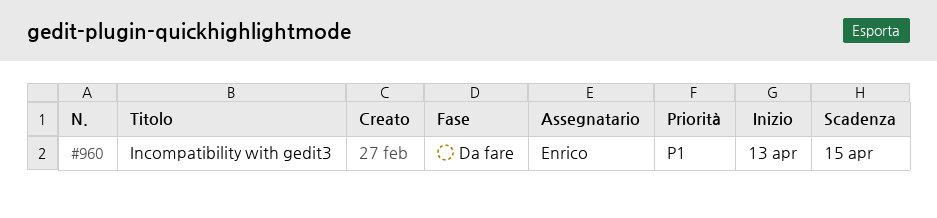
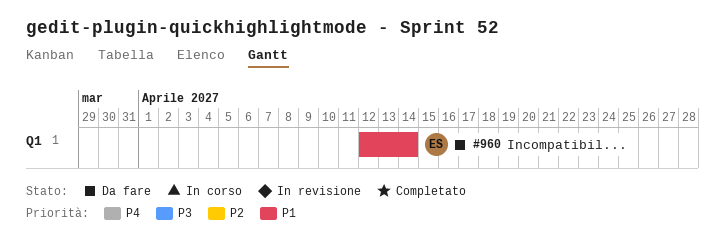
#960, start: Apr 13 -> Apr 12
#960, due: Apr 15 -> Apr 14

